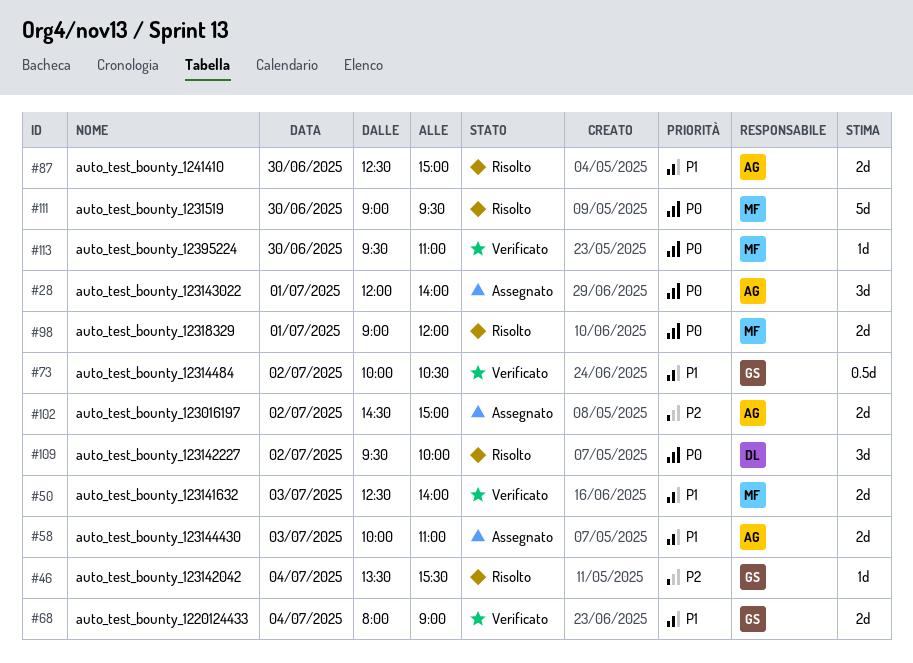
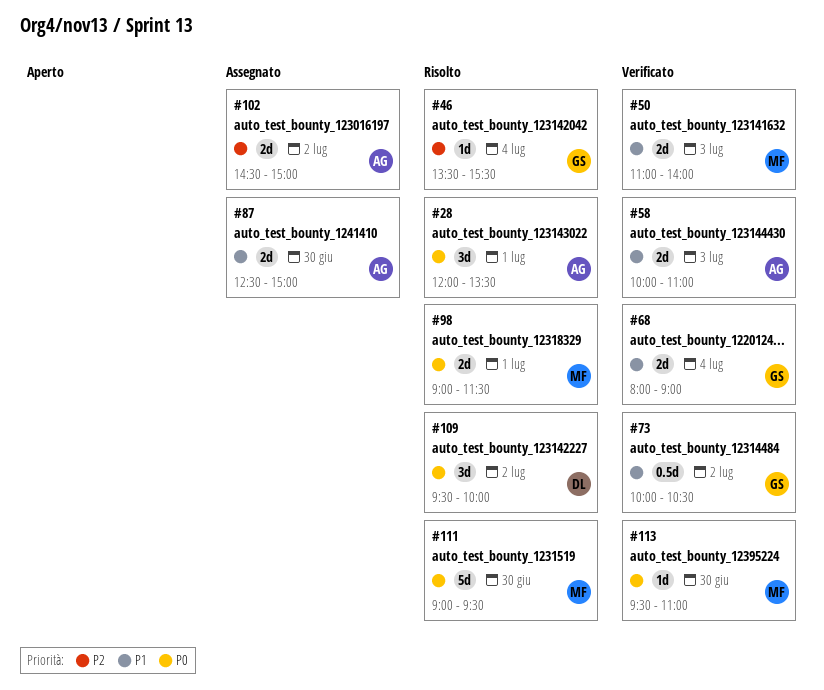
#28, status: Assegnato -> Risolto
#28, ends: 14:00 -> 13:30
#50, begins: 12:30 -> 11:00
#58, status: Assegnato -> Verificato
#87, status: Risolto -> Assegnato
#98, ends: 12:00 -> 11:30

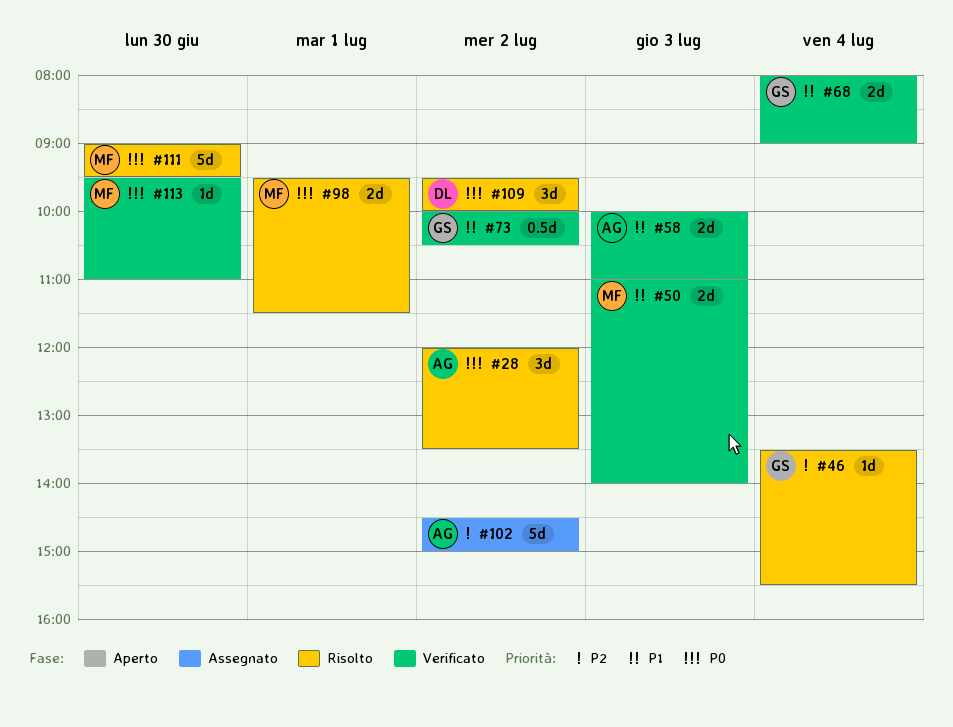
#28, day: Jul 1 -> Jul 2
#87: present -> none
#98, begins: 09:00 -> 09:30
#102, estimate: 2d -> 5d

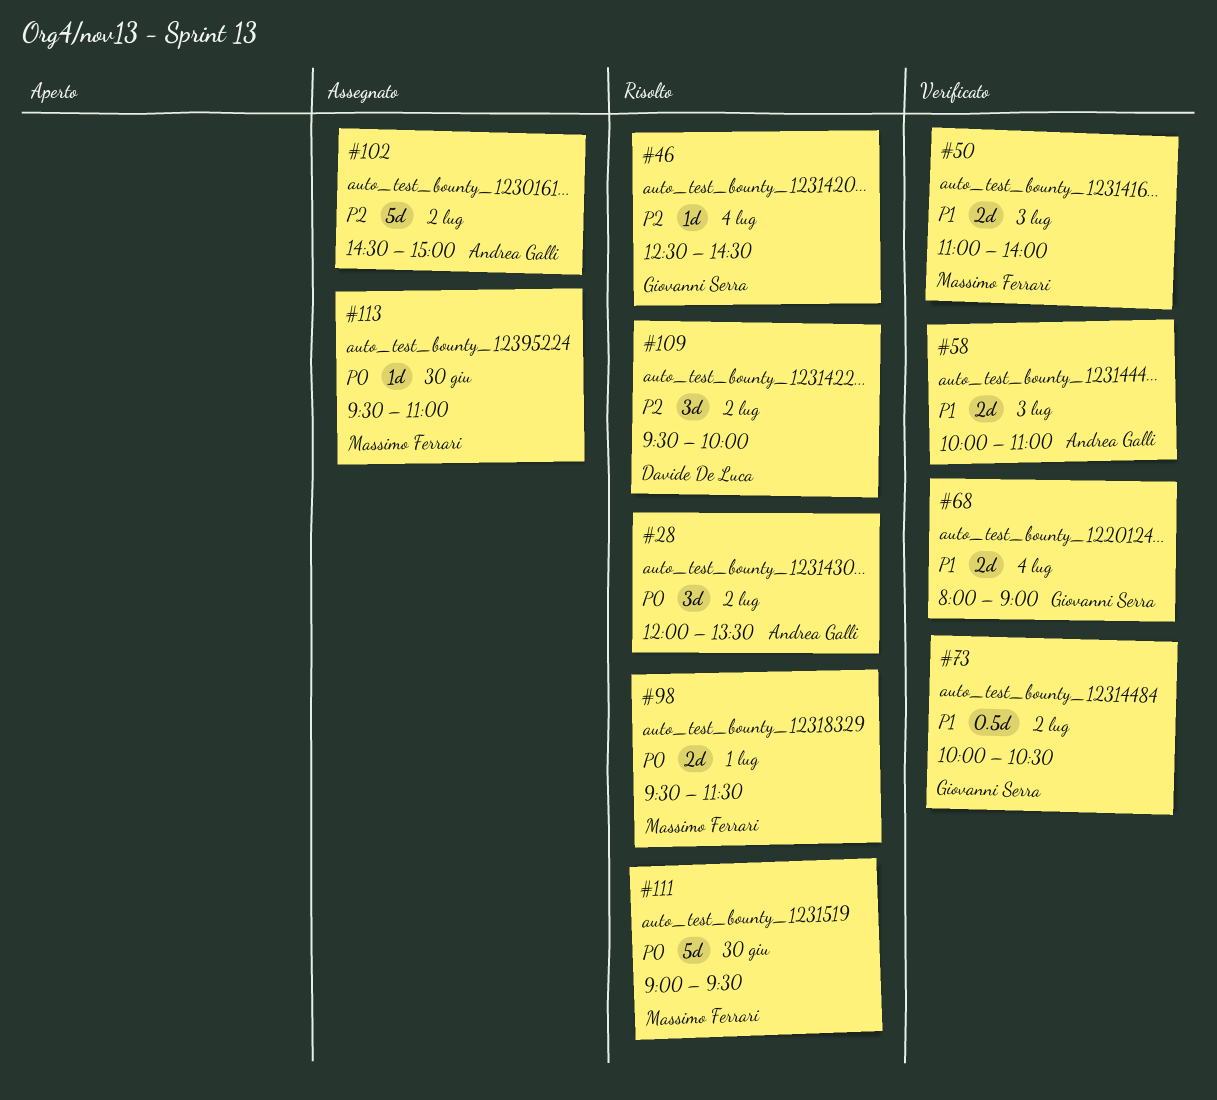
#46, begins: 13:30 -> 12:30
#46, ends: 15:30 -> 14:30
#109, priority: P0 -> P2
#113, status: Verificato -> Assegnato

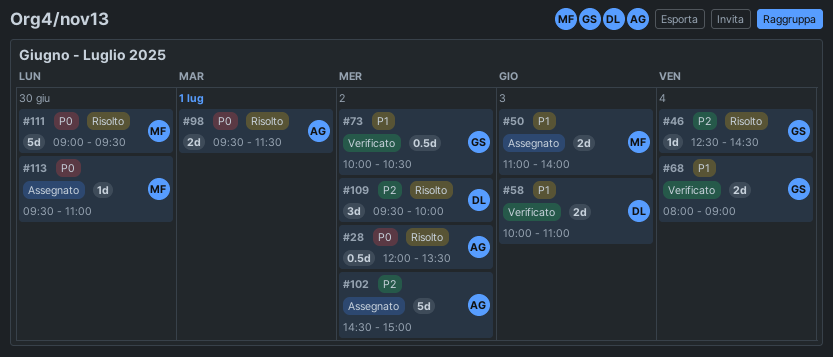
#28, estimate: 3d -> 0.5d
#50, status: Verificato -> Assegnato
#58, owner: Andrea Galli -> Davide De Luca
#98, owner: Massimo Ferrari -> Andrea Galli

